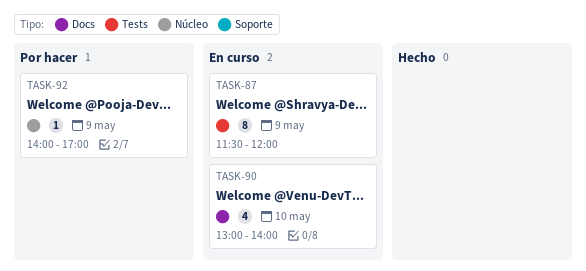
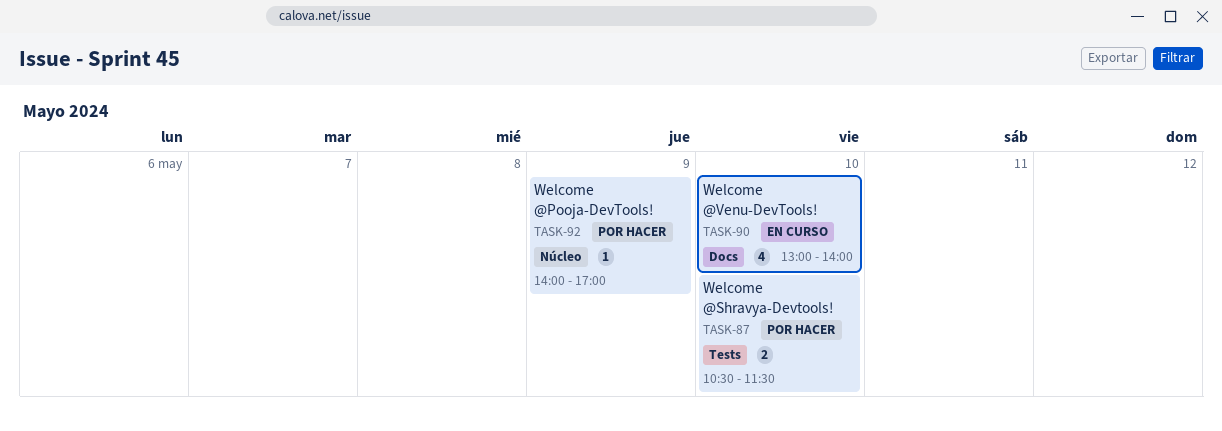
TASK-87, status: En curso -> Por hacer
TASK-87, estimate: 8 -> 2
TASK-87, day: May 9 -> May 10
TASK-87, begins: 11:30 -> 10:30
TASK-87, ends: 12:00 -> 11:30

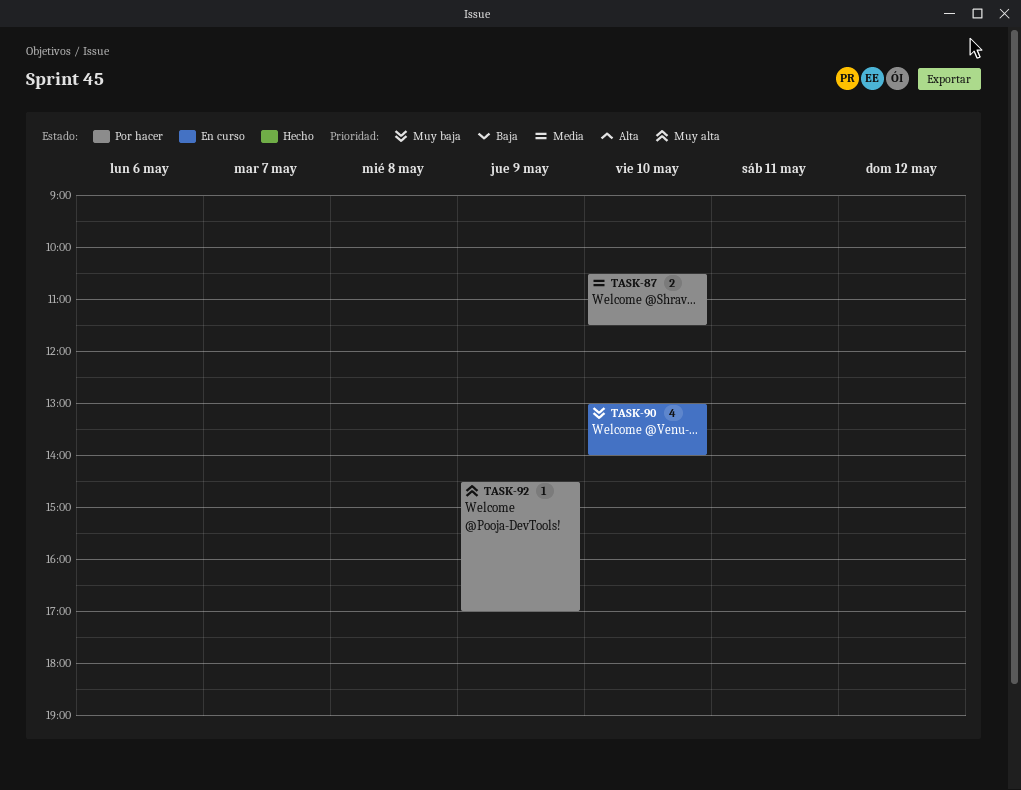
TASK-92, begins: 14:00 -> 14:30

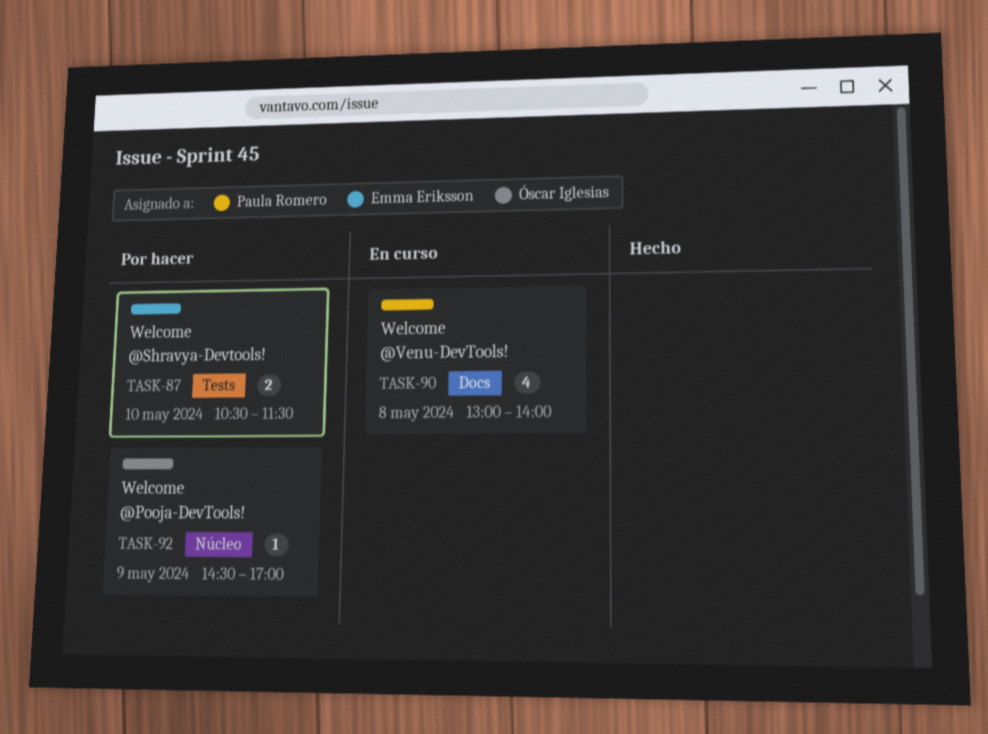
TASK-90, day: May 10 -> May 8

